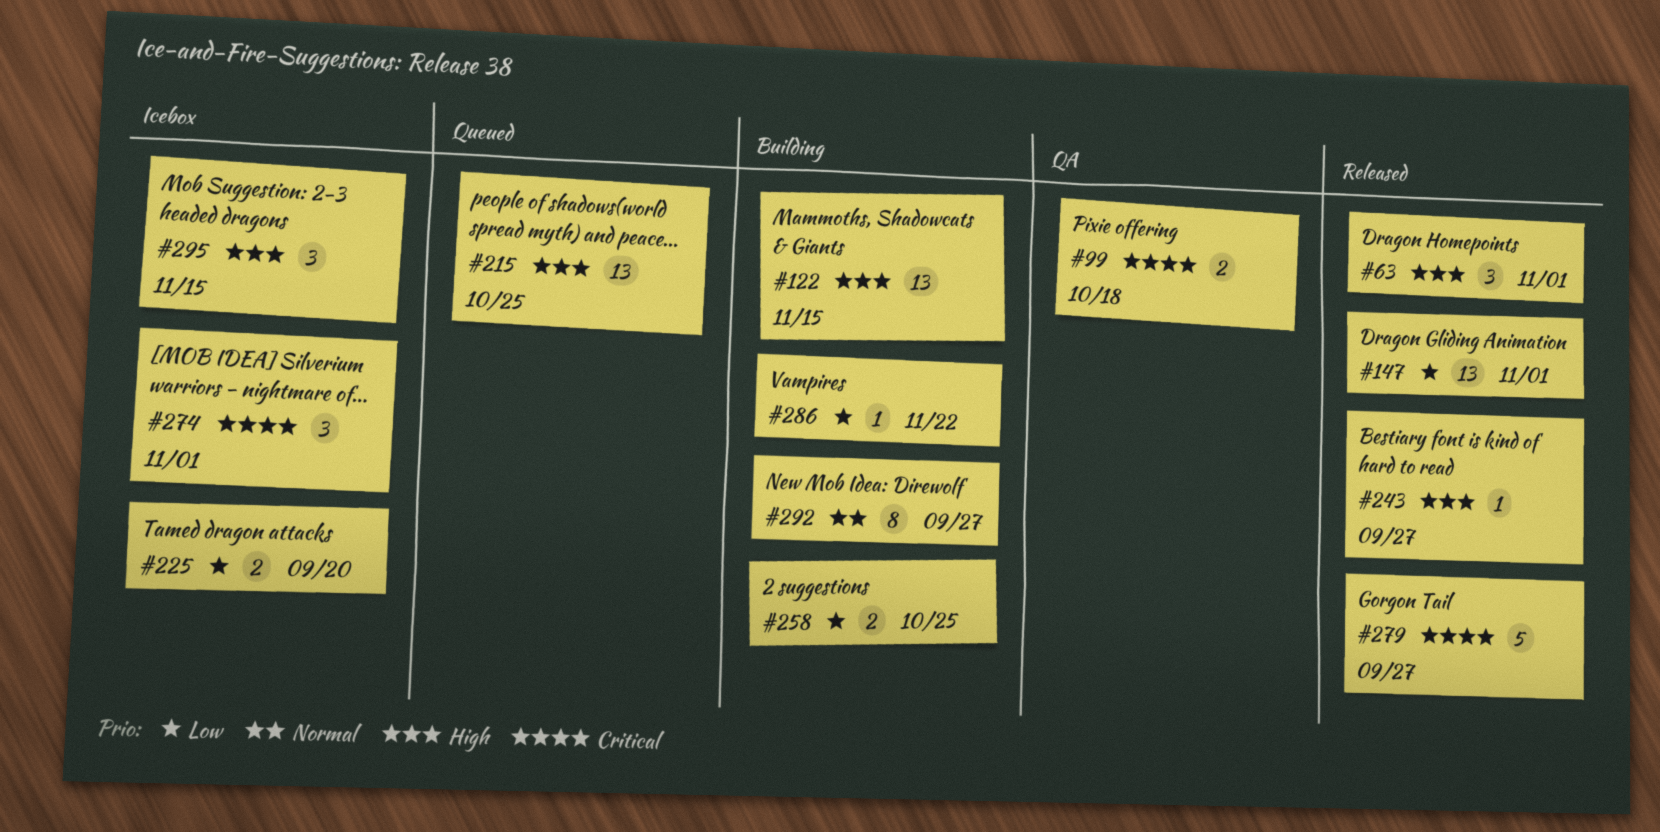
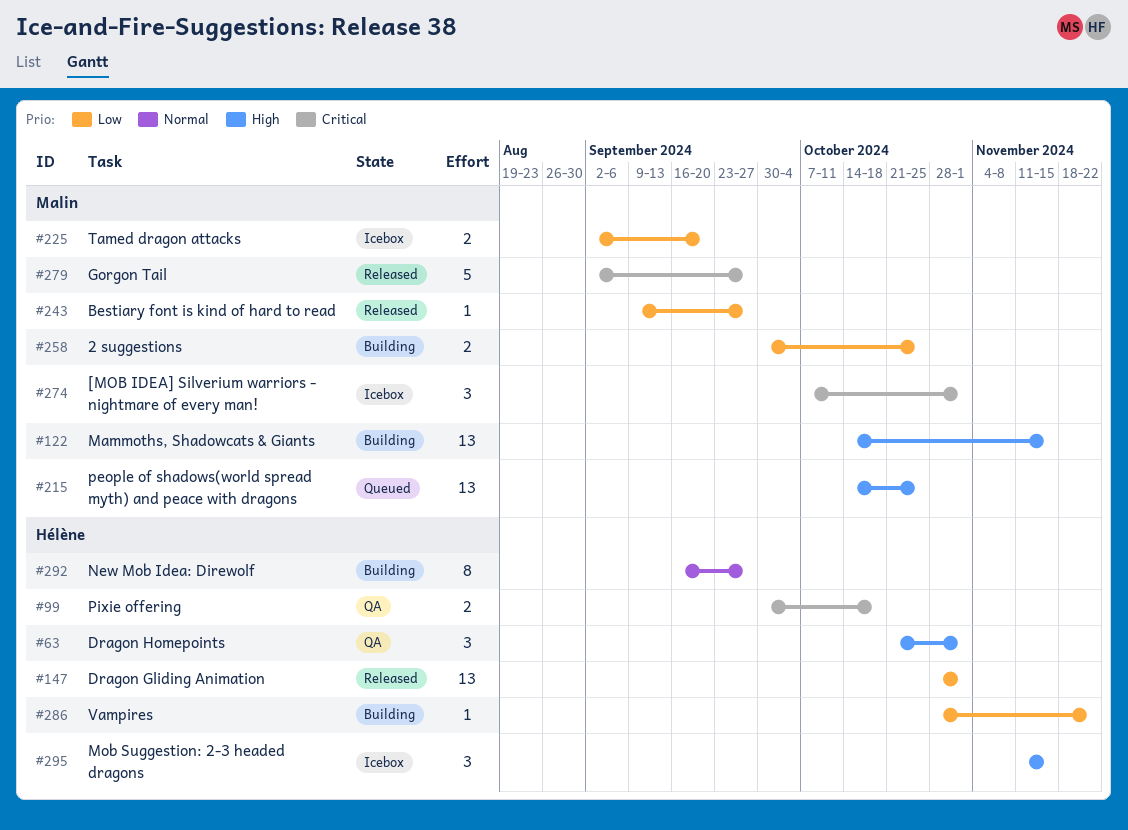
#63, status: Released -> QA
#243, priority: High -> Low

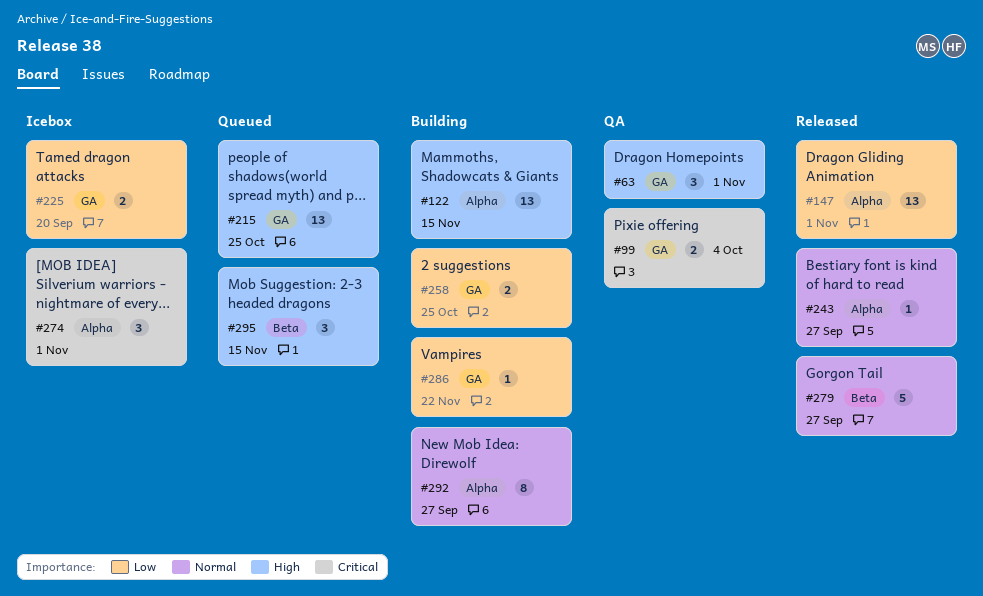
#99, due: Oct 18 -> Oct 4
#243, priority: Low -> Normal
#279, priority: Critical -> Normal
#295, status: Icebox -> Queued

